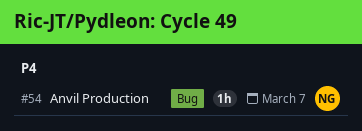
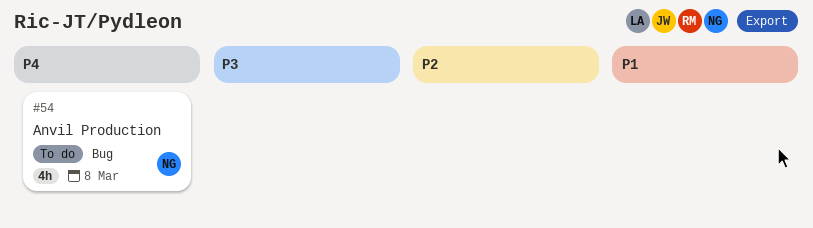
#54, estimate: 1h -> 4h
#54, due: Mar 7 -> Mar 8

